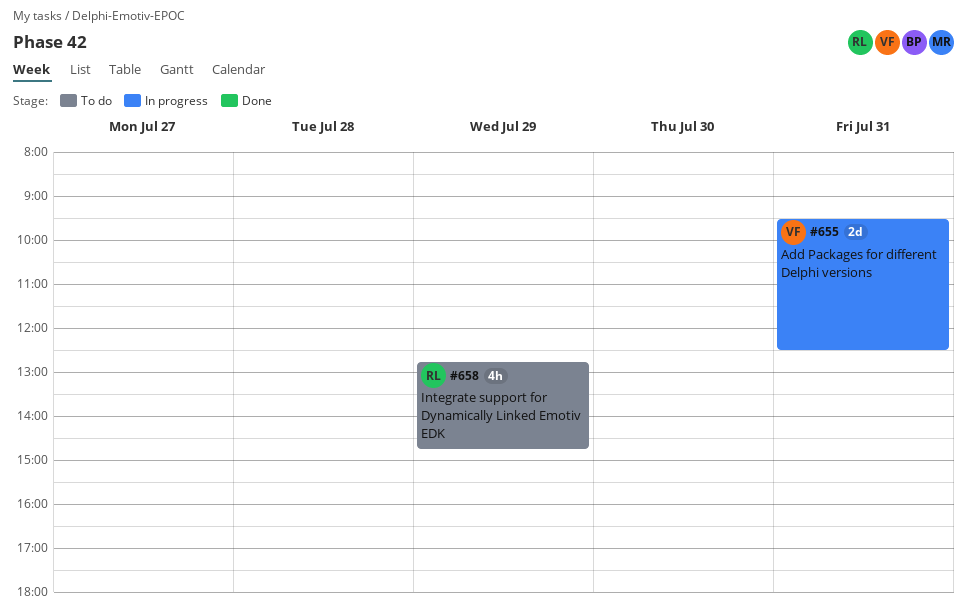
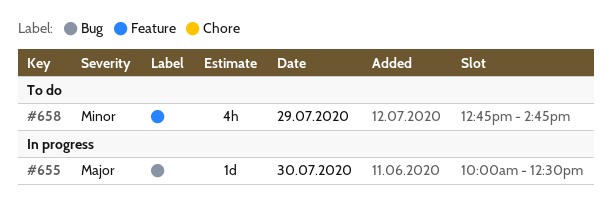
#655, estimate: 2d -> 1d
#655, day: Jul 31 -> Jul 30
#655, begins: 09:30 -> 10:00

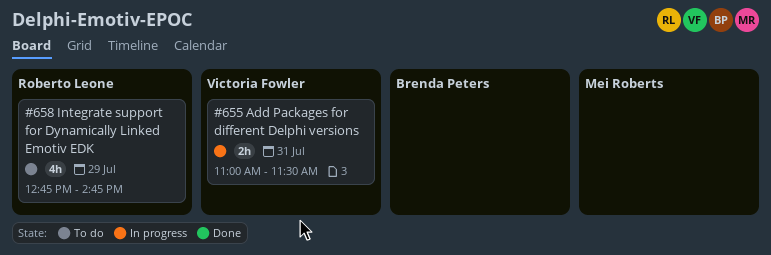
#655, estimate: 1d -> 2h
#655, day: Jul 30 -> Jul 31
#655, begins: 10:00 -> 11:00
#655, ends: 12:30 -> 11:30

